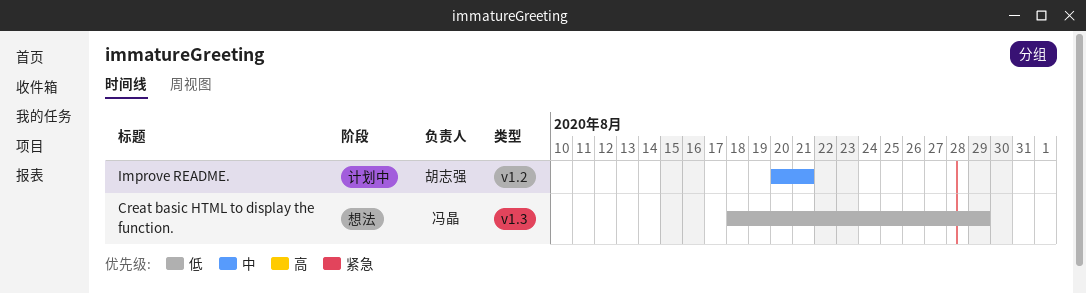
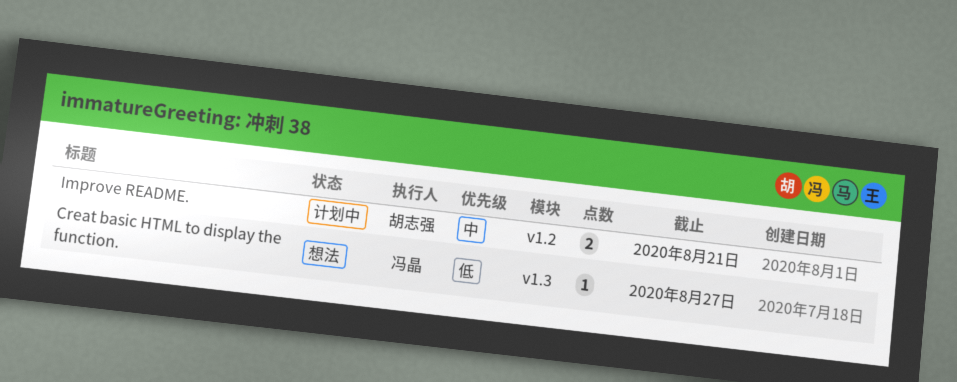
Creat basic HTML to display the function., due: Aug 29 -> Aug 27

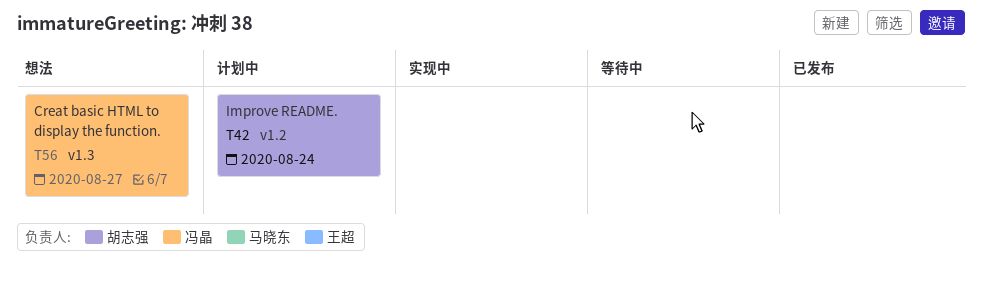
Improve README., due: Aug 21 -> Aug 24

